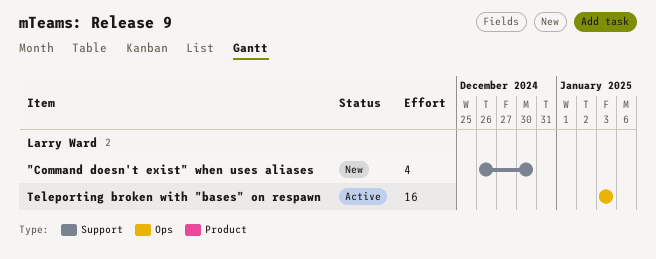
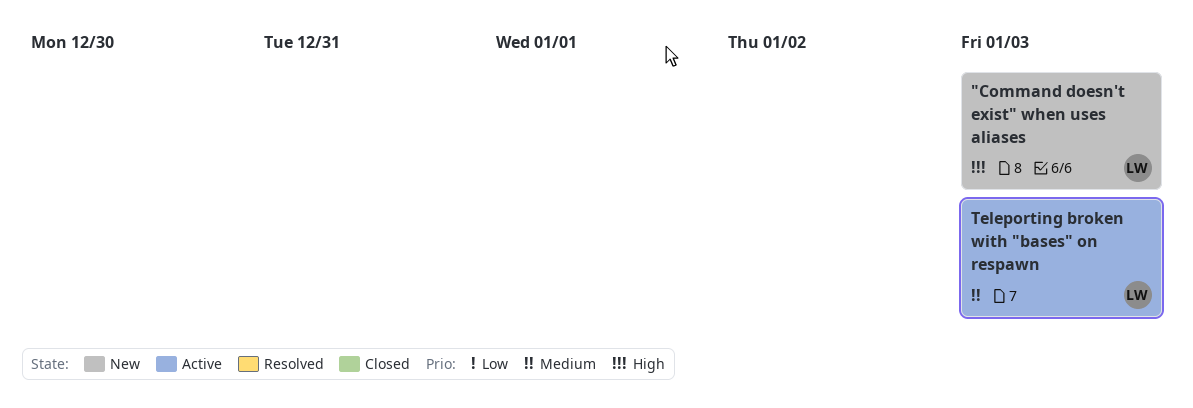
"Command doesn't exist" when uses aliases, due: Dec 30 -> Jan 3

